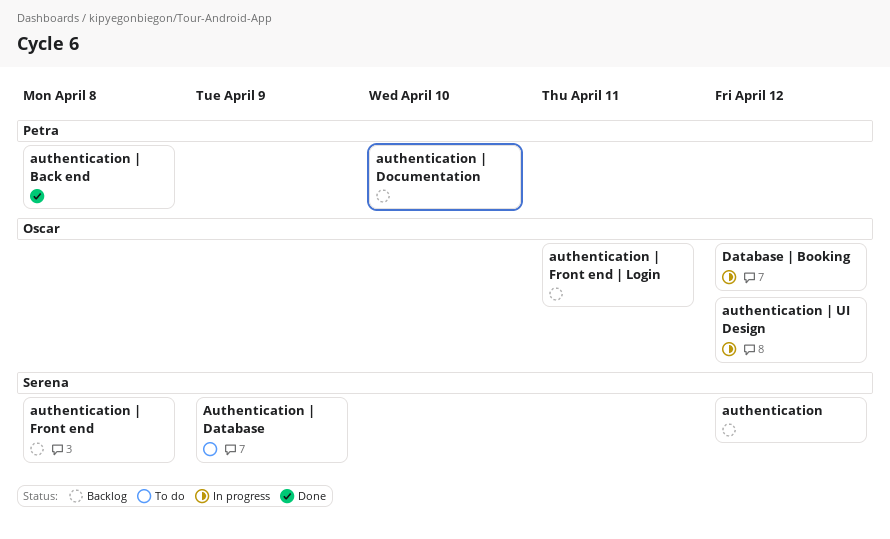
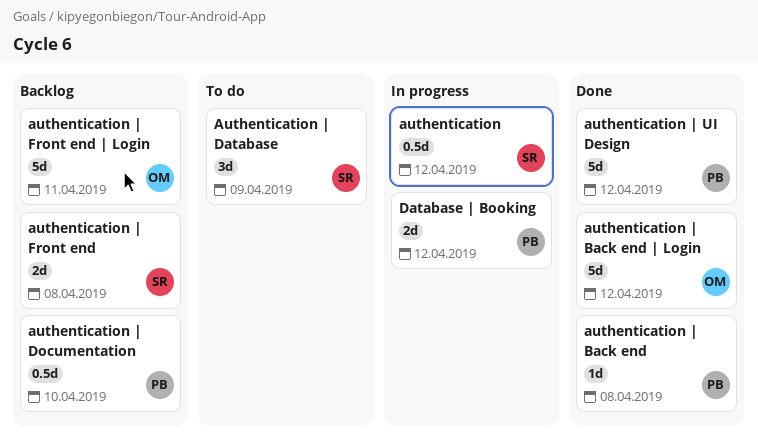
authentication, status: Backlog -> In progress
authentication | Back end | Login: none -> present
authentication | UI Design, status: In progress -> Done
authentication | UI Design, owner: Oscar -> Petra
Database | Booking, owner: Oscar -> Petra

